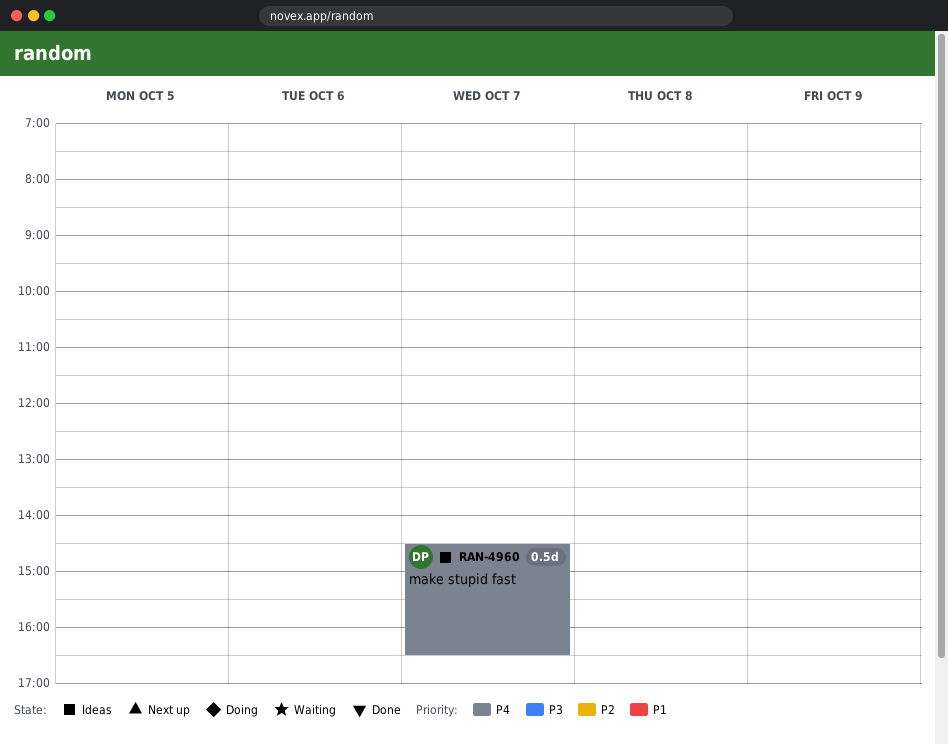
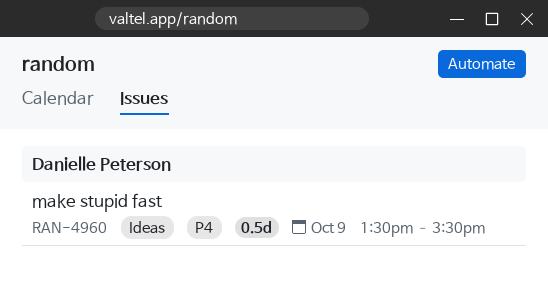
RAN-4960, day: Oct 7 -> Oct 9
RAN-4960, begins: 14:30 -> 13:30
RAN-4960, ends: 16:30 -> 15:30

